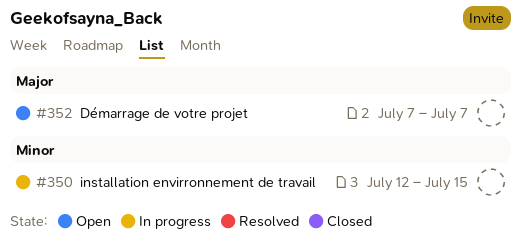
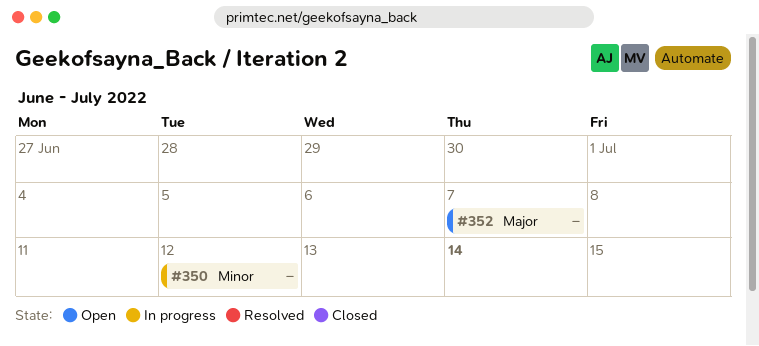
#350, due: Jul 15 -> Jul 12

